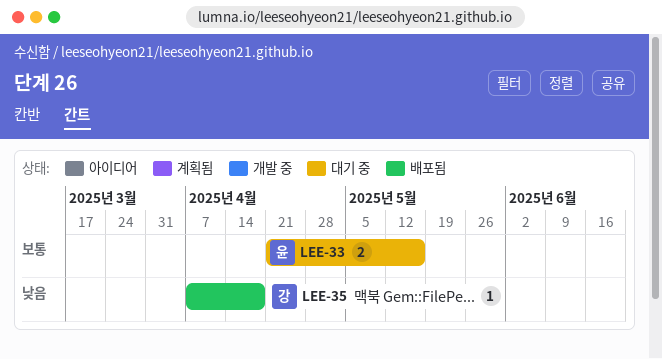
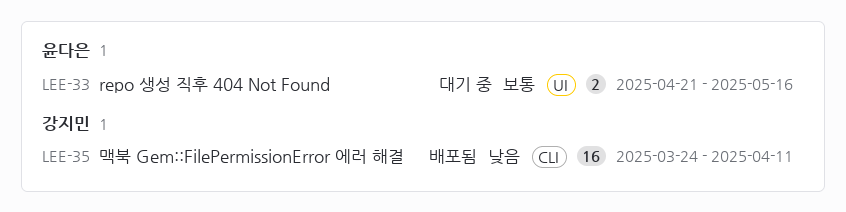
LEE-35, estimate: 1 -> 16
LEE-35, start: Apr 7 -> Mar 24
LEE-35, due: Apr 18 -> Apr 11

